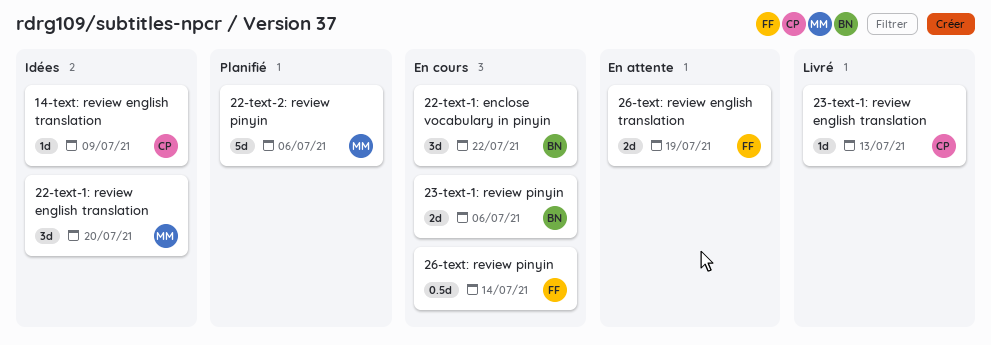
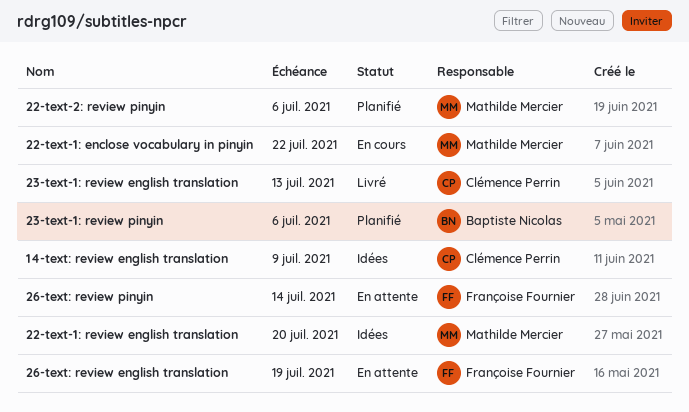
22-text-1: enclose vocabulary in pinyin, owner: Baptiste Nicolas -> Mathilde Mercier
23-text-1: review pinyin, status: En cours -> Planifié
26-text: review pinyin, status: En cours -> En attente

